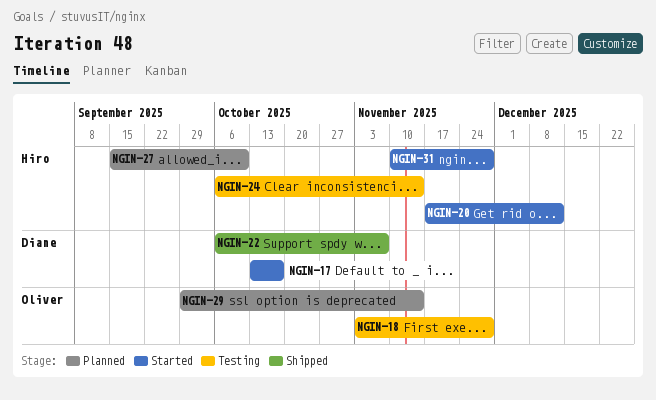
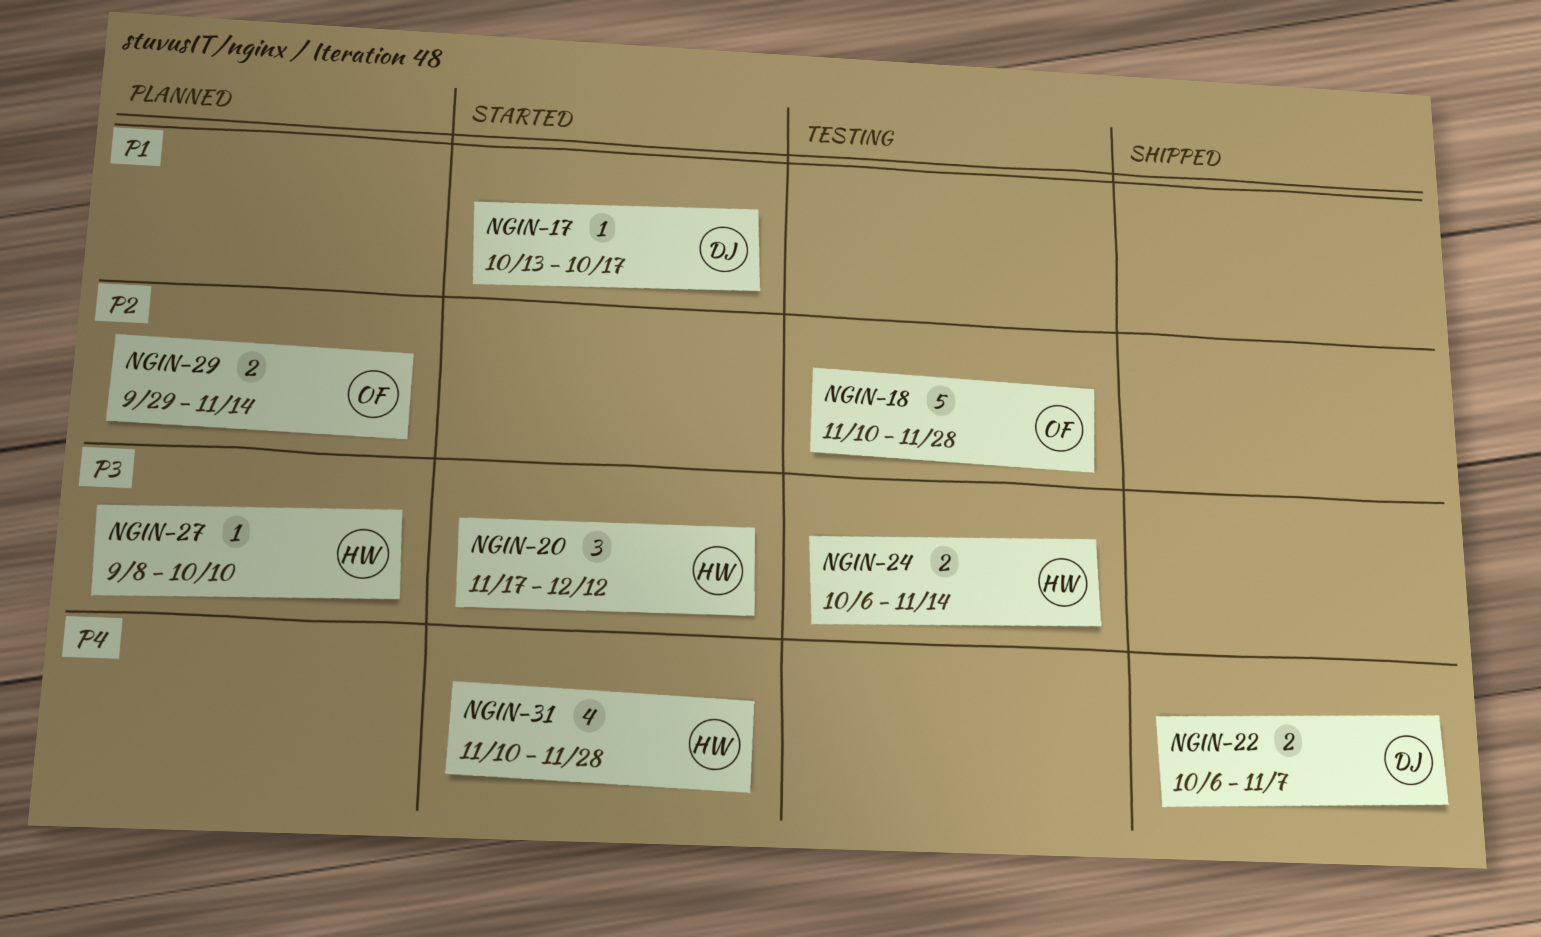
NGIN-18, start: Nov 3 -> Nov 10
NGIN-27, start: Sep 15 -> Sep 8

